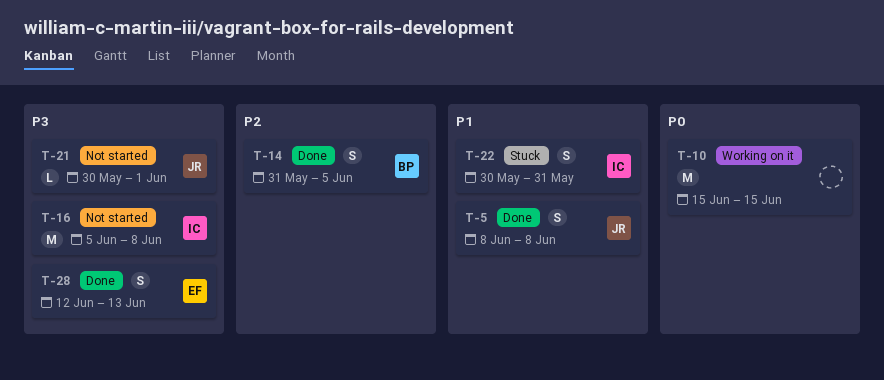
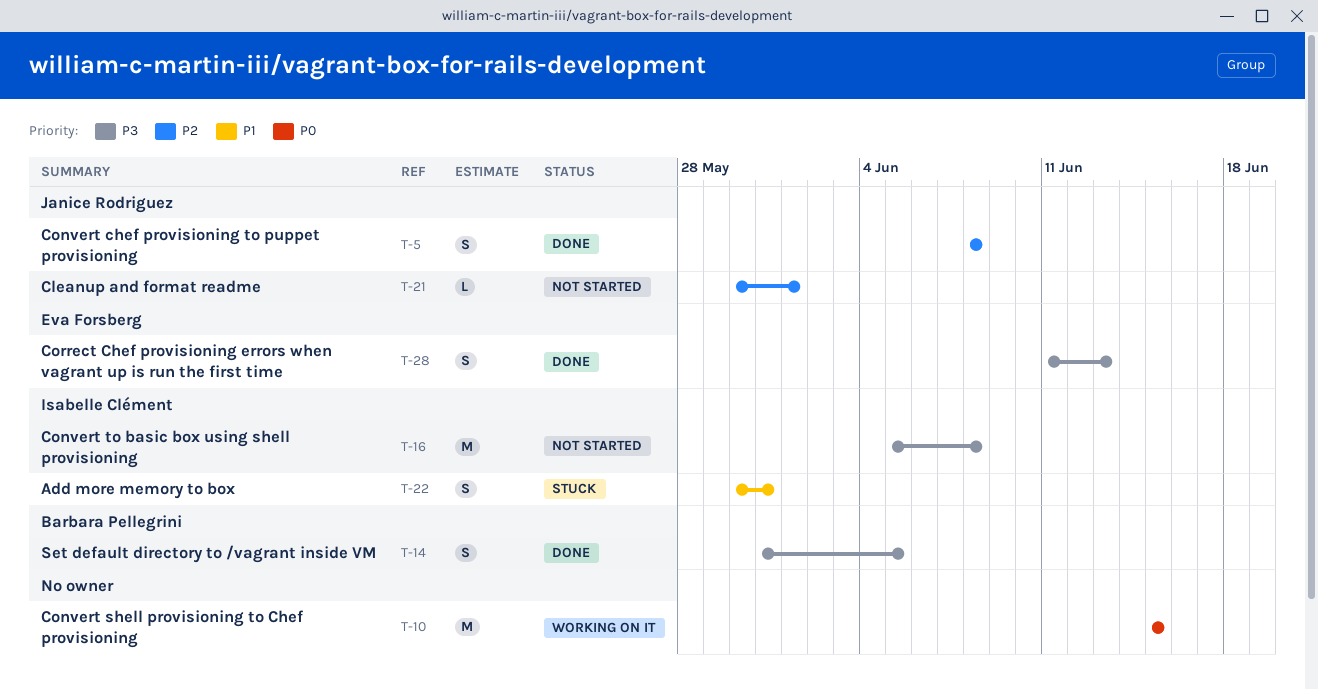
T-5, priority: P1 -> P2
T-14, priority: P2 -> P3
T-21, priority: P3 -> P2
T-28, start: Jun 12 -> Jun 11

